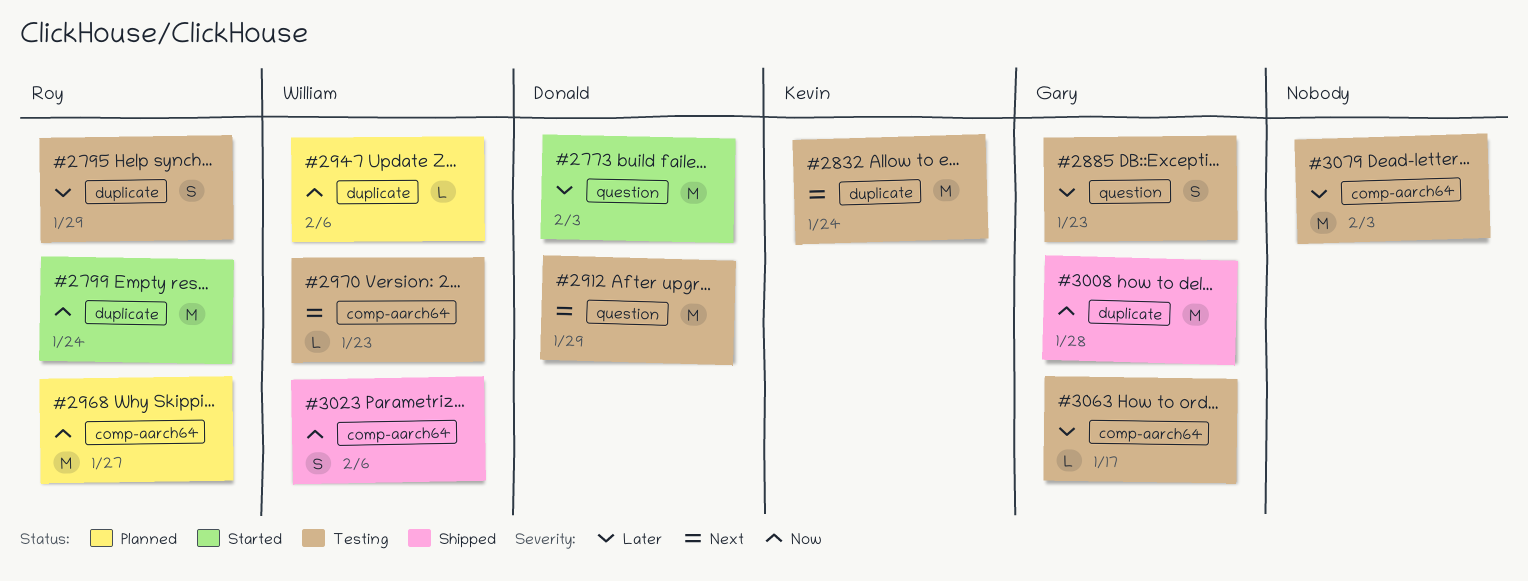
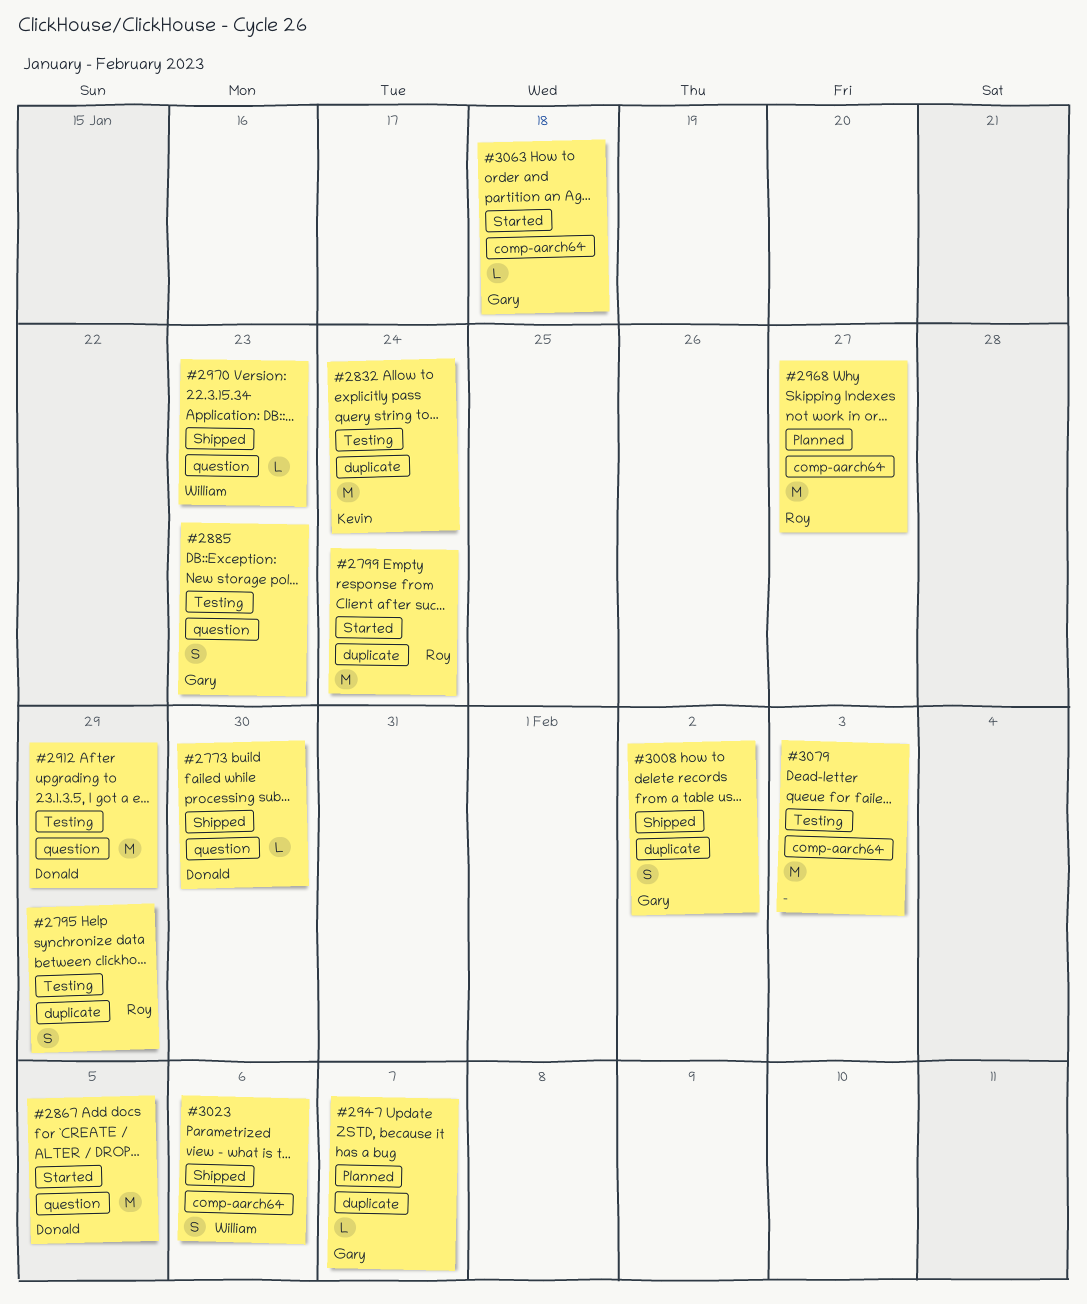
#2773, status: Started -> Shipped
#2773, estimate: M -> L
#2773, due: Feb 3 -> Jan 30
#2867: none -> present
#2947, owner: William -> Gary
#2947, due: Feb 6 -> Feb 7
#2970, status: Testing -> Shipped
#2970, label: comp-aarch64 -> question
#3008, estimate: M -> S
#3008, due: Jan 28 -> Feb 2
#3063, status: Testing -> Started
#3063, due: Jan 17 -> Jan 18

